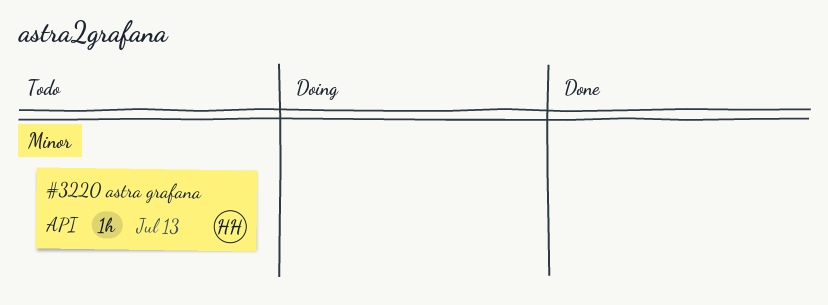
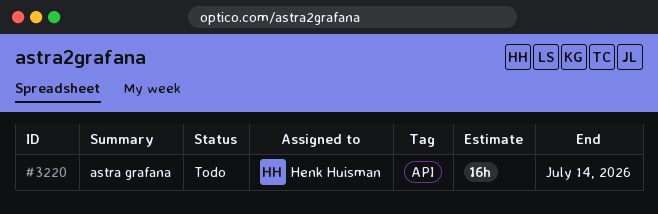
#3220, estimate: 1h -> 16h
#3220, due: Jul 13 -> Jul 14

